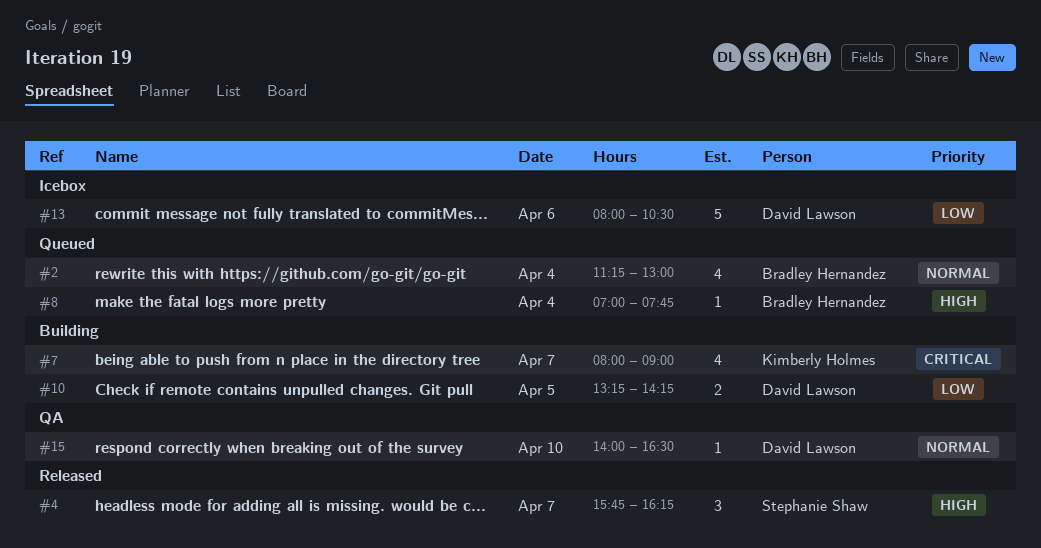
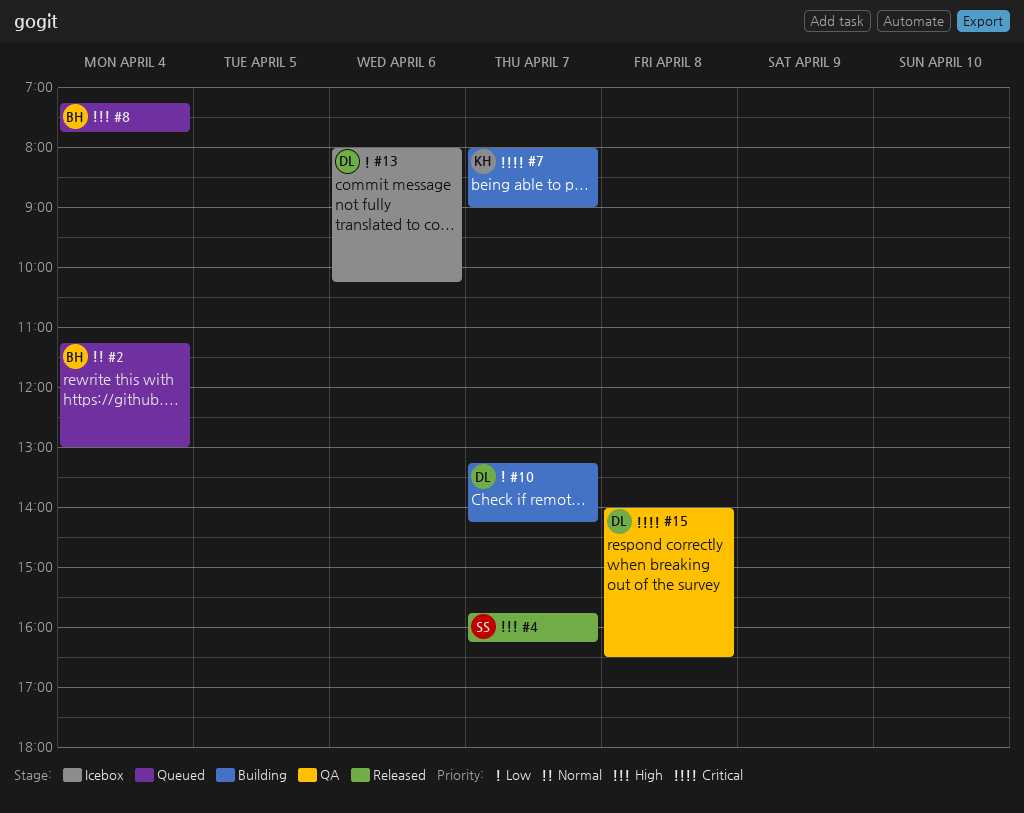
#8, begins: 07:00 -> 07:15
#10, day: Apr 5 -> Apr 7
#13, ends: 10:30 -> 10:15
#15, priority: Normal -> Critical
#15, day: Apr 10 -> Apr 8

